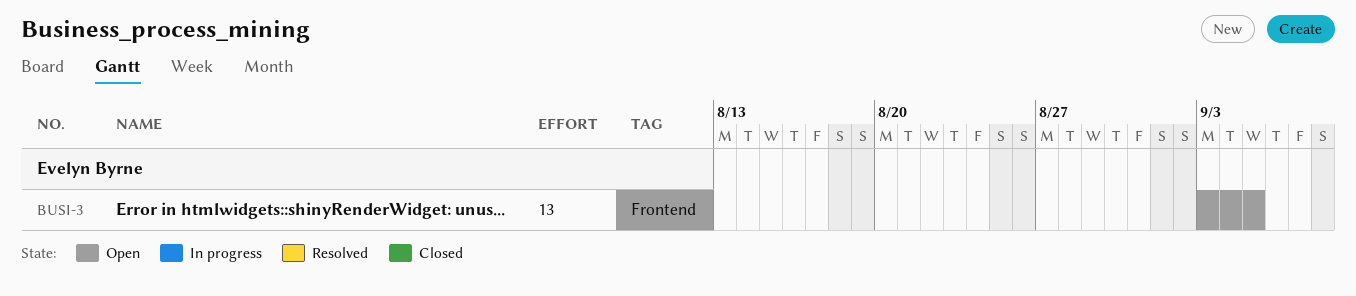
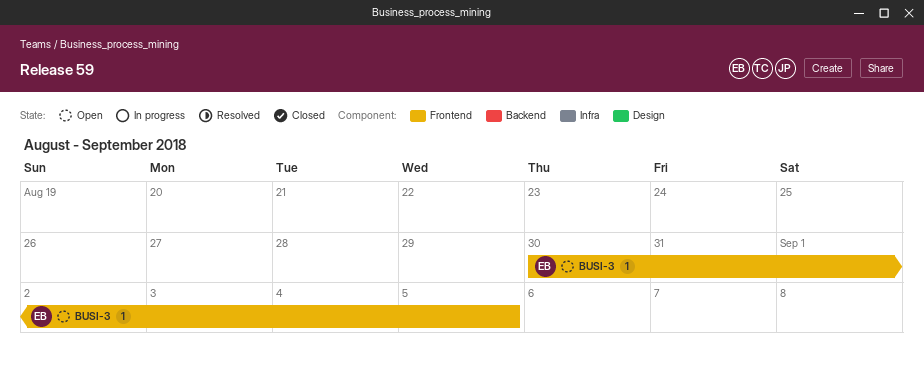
BUSI-3, estimate: 13 -> 1
BUSI-3, start: Sep 3 -> Aug 30

